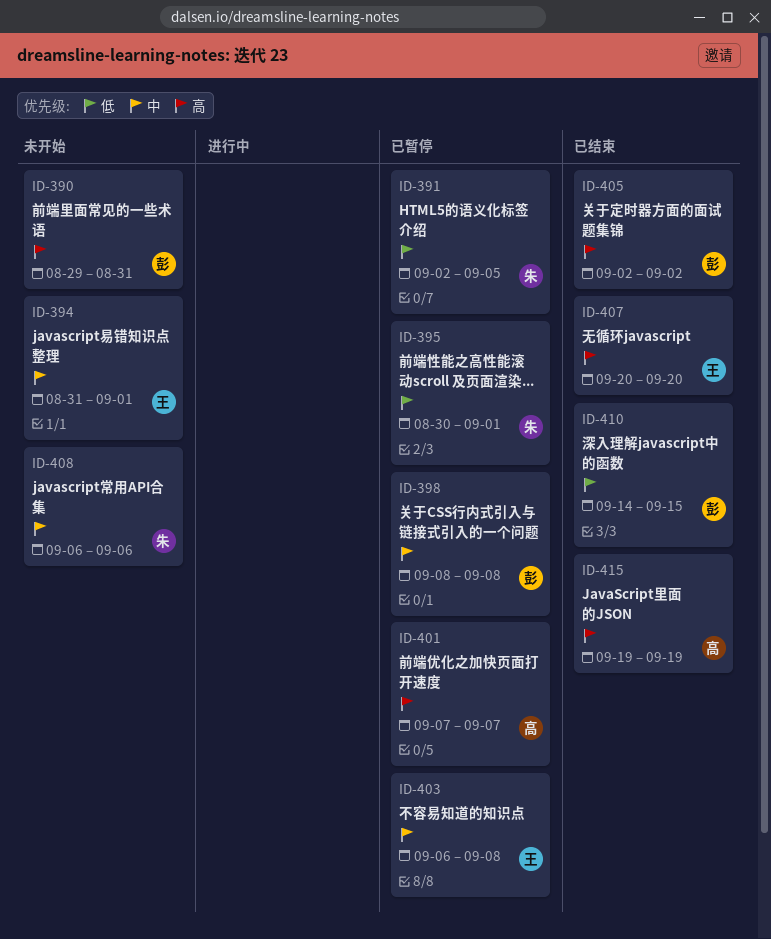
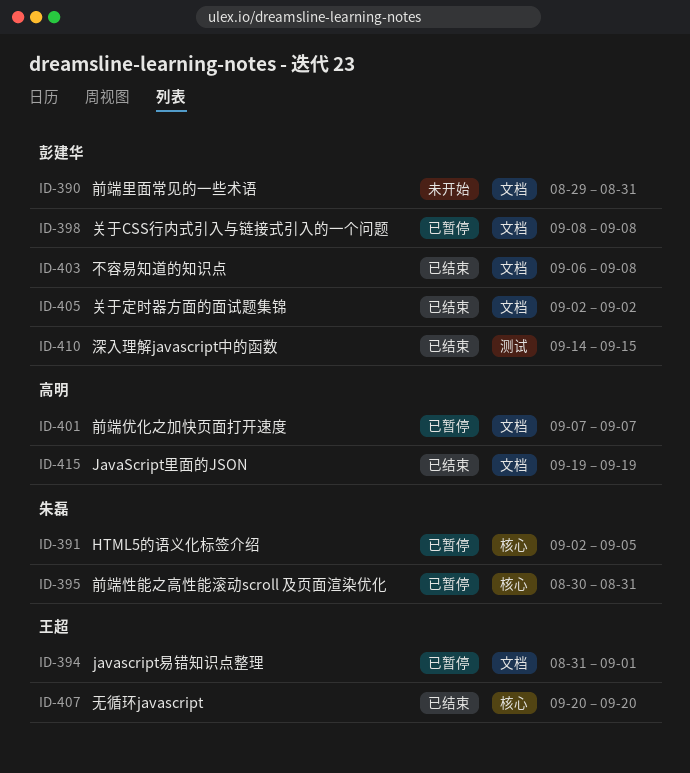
ID-394, status: 未开始 -> 已暂停
ID-395, due: Sep 1 -> Aug 31
ID-403, status: 已暂停 -> 已结束
ID-403, owner: 王超 -> 彭建华
ID-408: present -> none

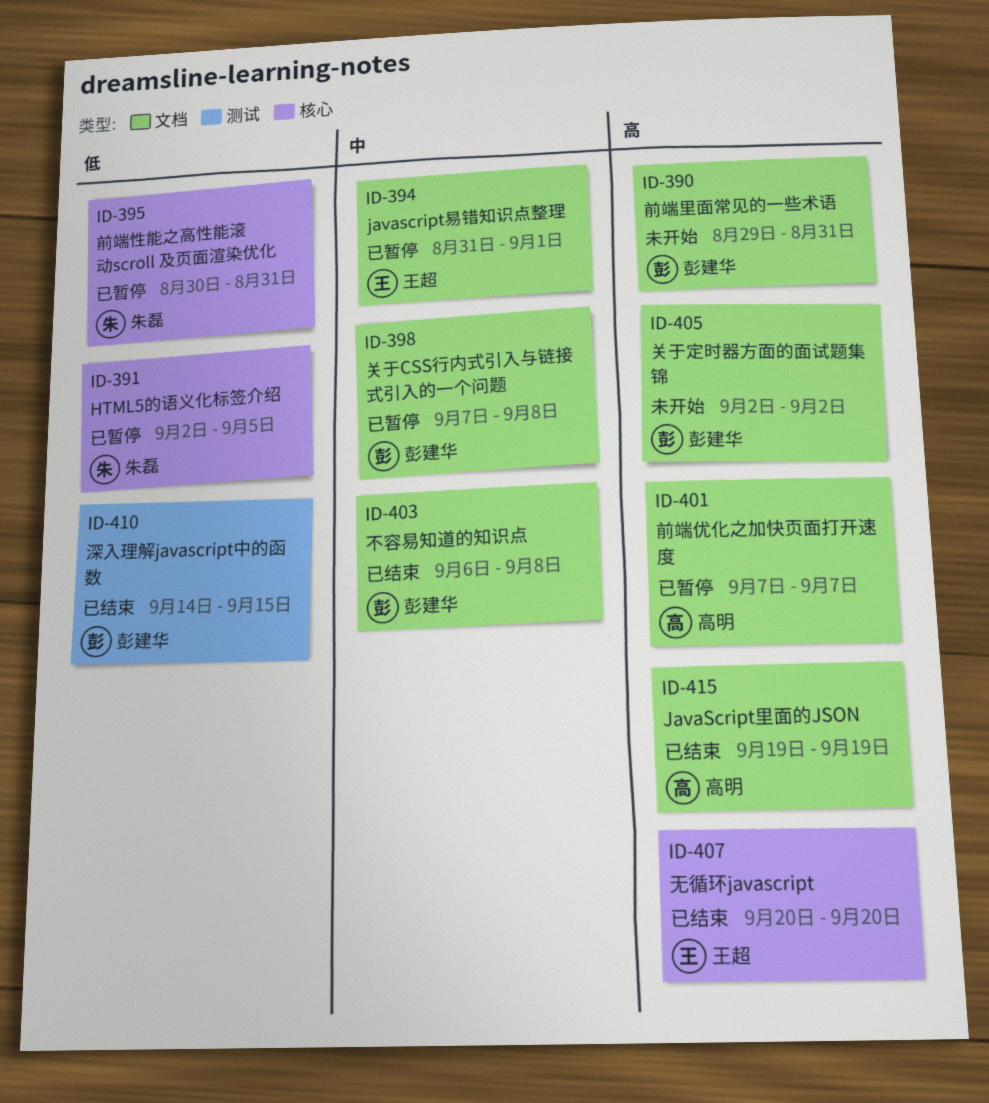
ID-398, start: Sep 8 -> Sep 7
ID-405, status: 已结束 -> 未开始

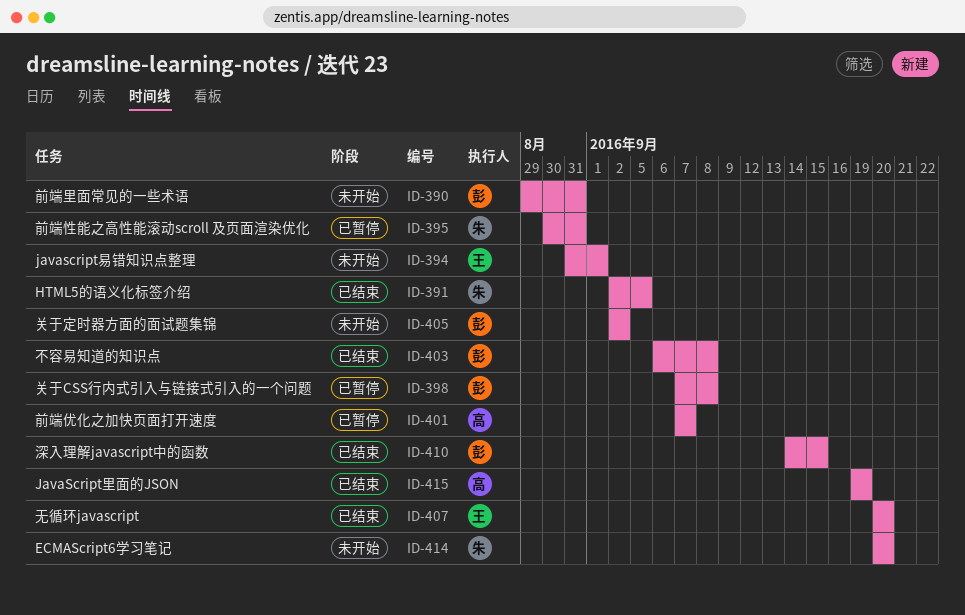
ID-391, status: 已暂停 -> 已结束
ID-394, status: 已暂停 -> 未开始
ID-414: none -> present

